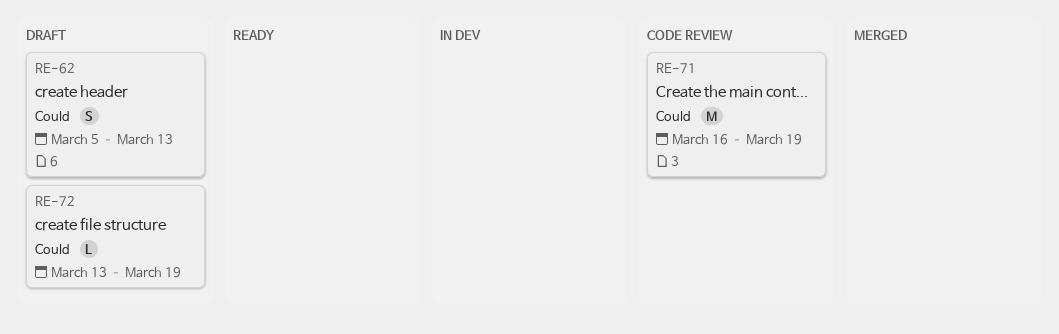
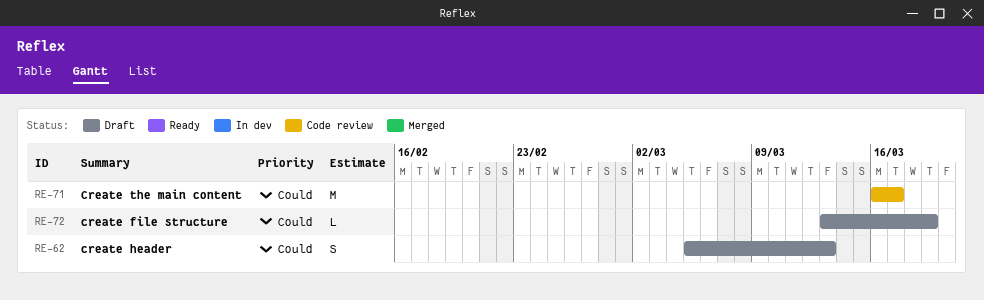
RE-71, due: Mar 19 -> Mar 17

